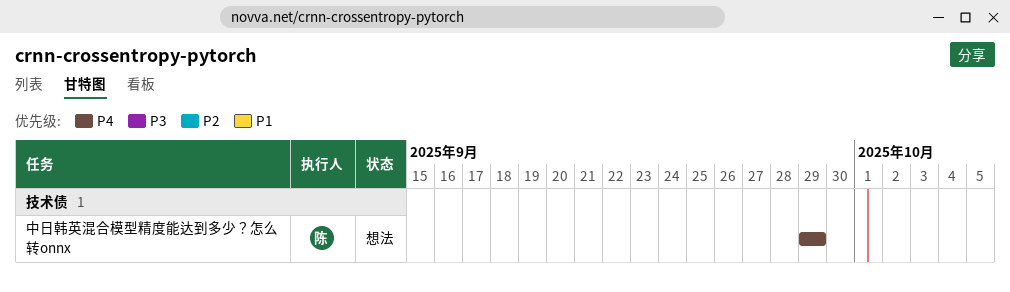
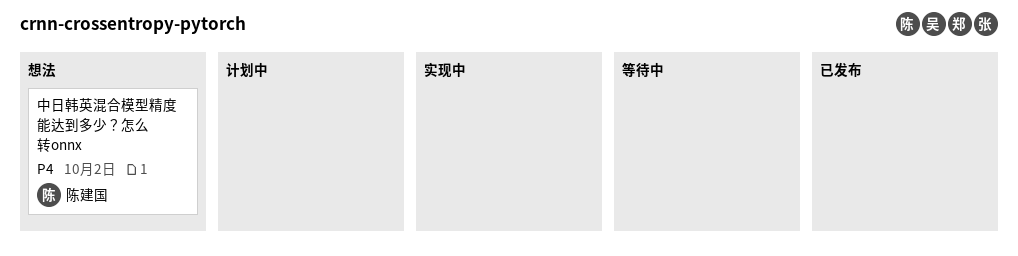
中日韩英混合模型精度能达到多少？怎么转onnx, due: Sep 29 -> Oct 2

